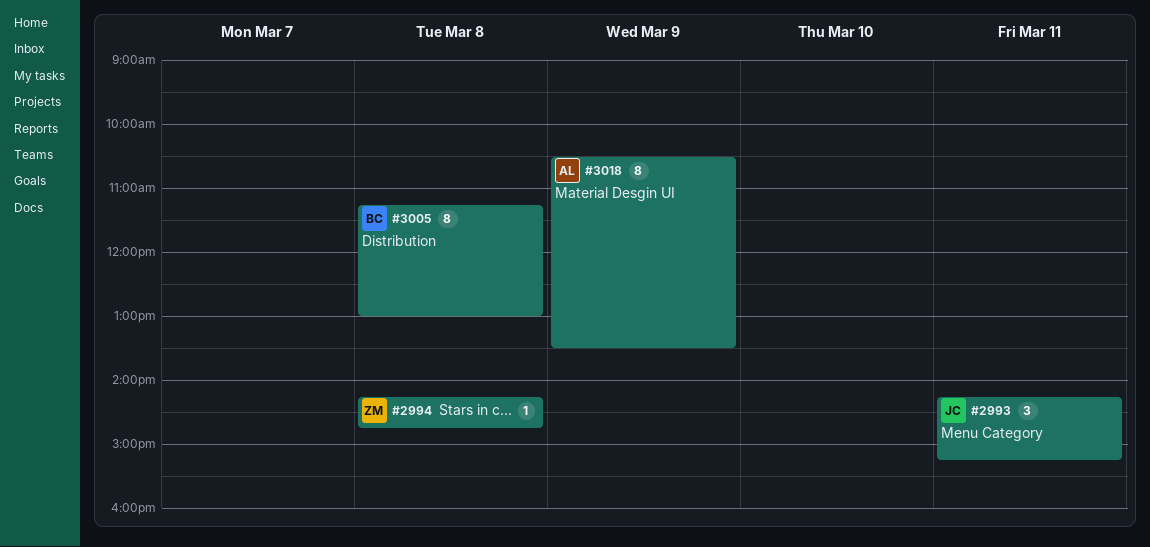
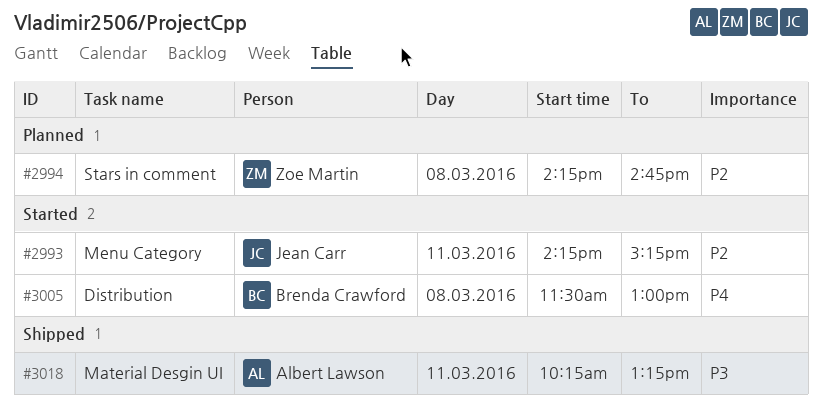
#3005, begins: 11:15 -> 11:30
#3018, day: Mar 9 -> Mar 11
#3018, begins: 10:30 -> 10:15
#3018, ends: 13:30 -> 13:15

